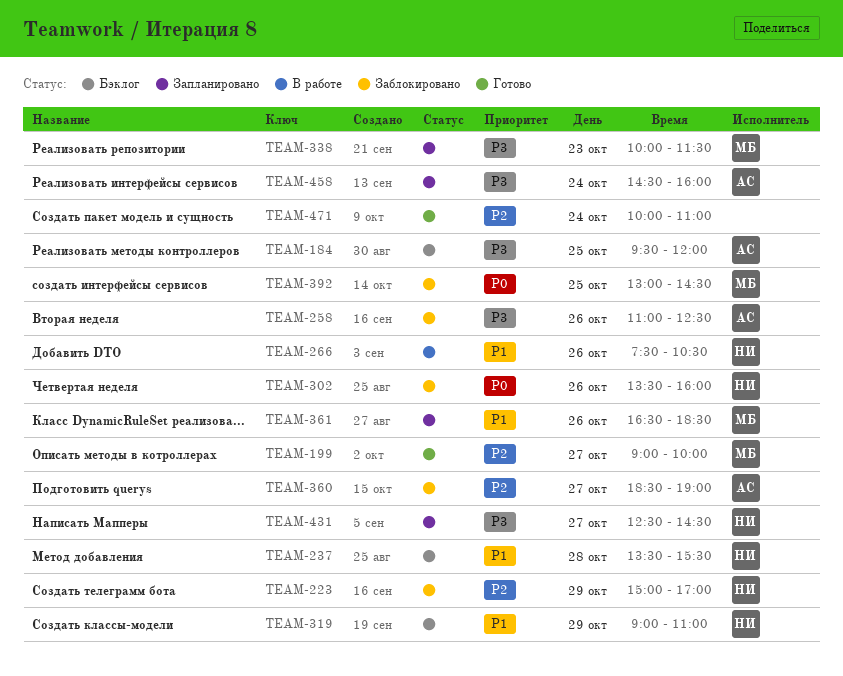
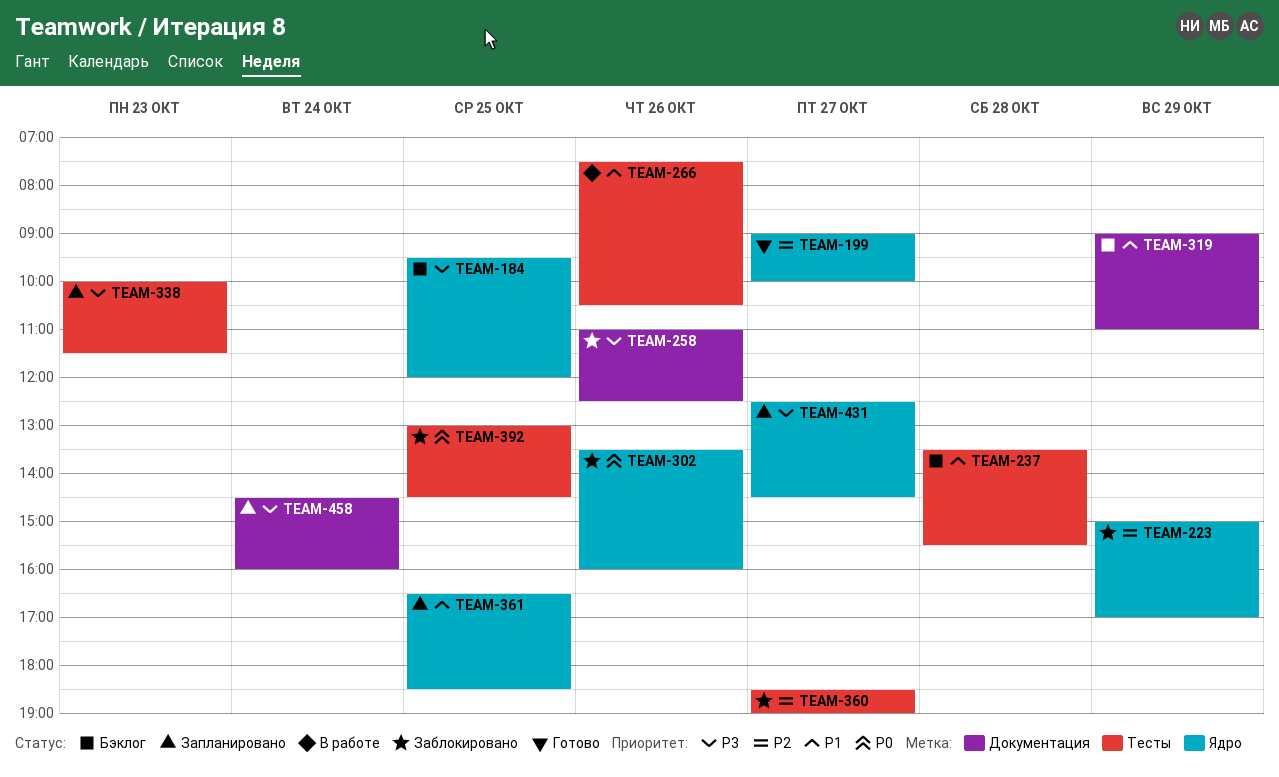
TEAM-361, day: Oct 26 -> Oct 25
TEAM-471: present -> none

